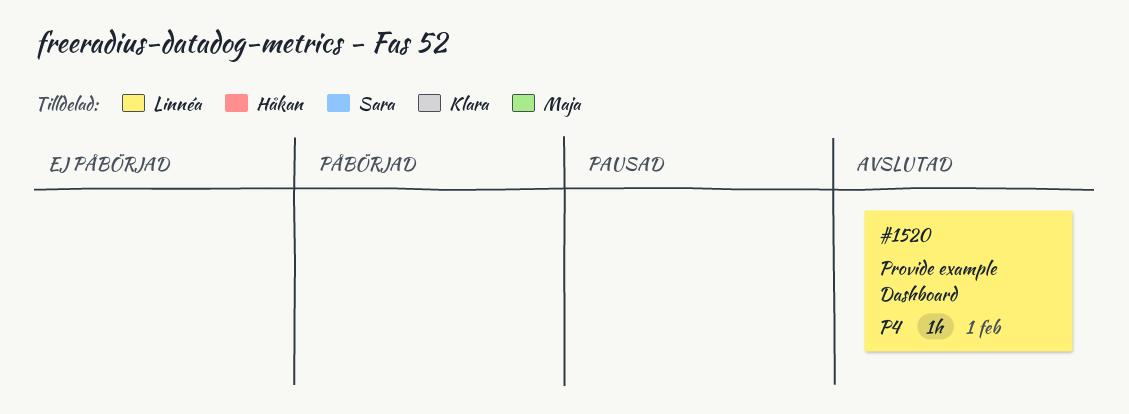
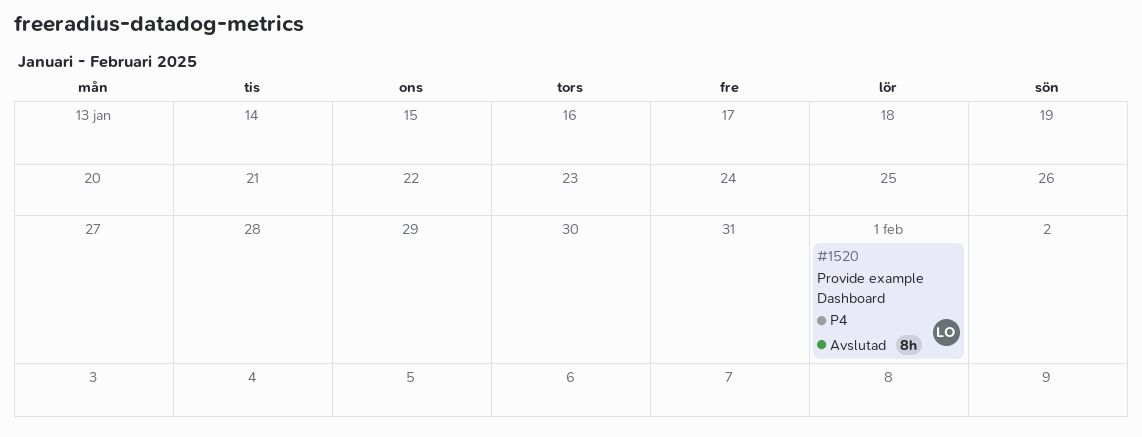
#1520, estimate: 1h -> 8h

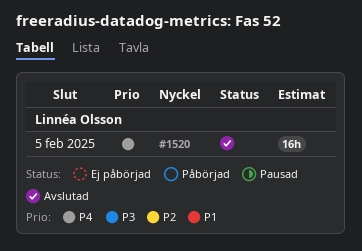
#1520, estimate: 8h -> 16h
#1520, due: Feb 1 -> Feb 5

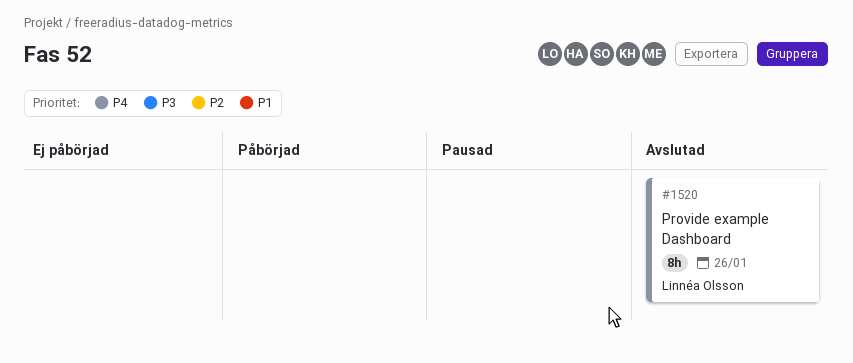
#1520, estimate: 16h -> 8h
#1520, due: Feb 5 -> Jan 26

